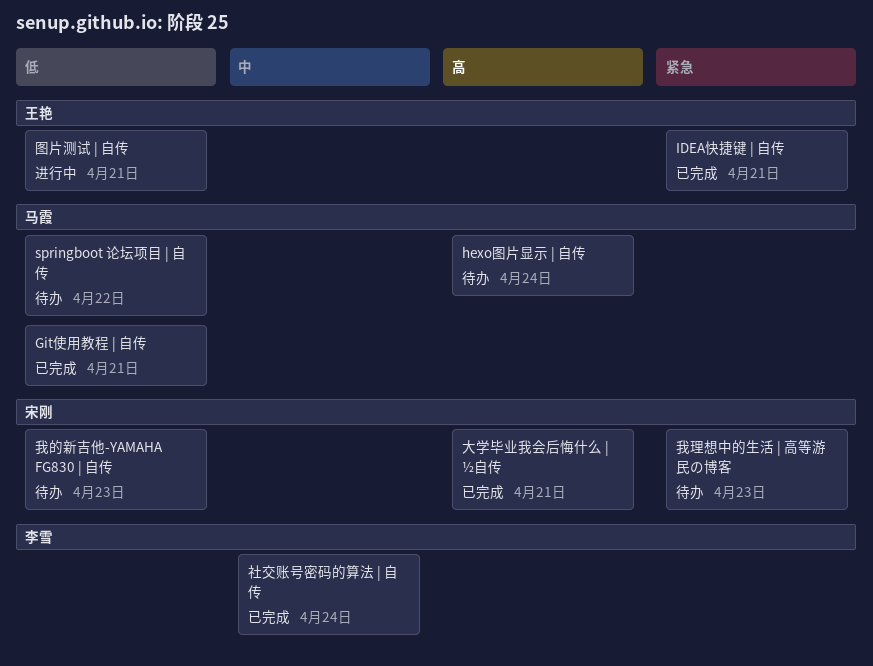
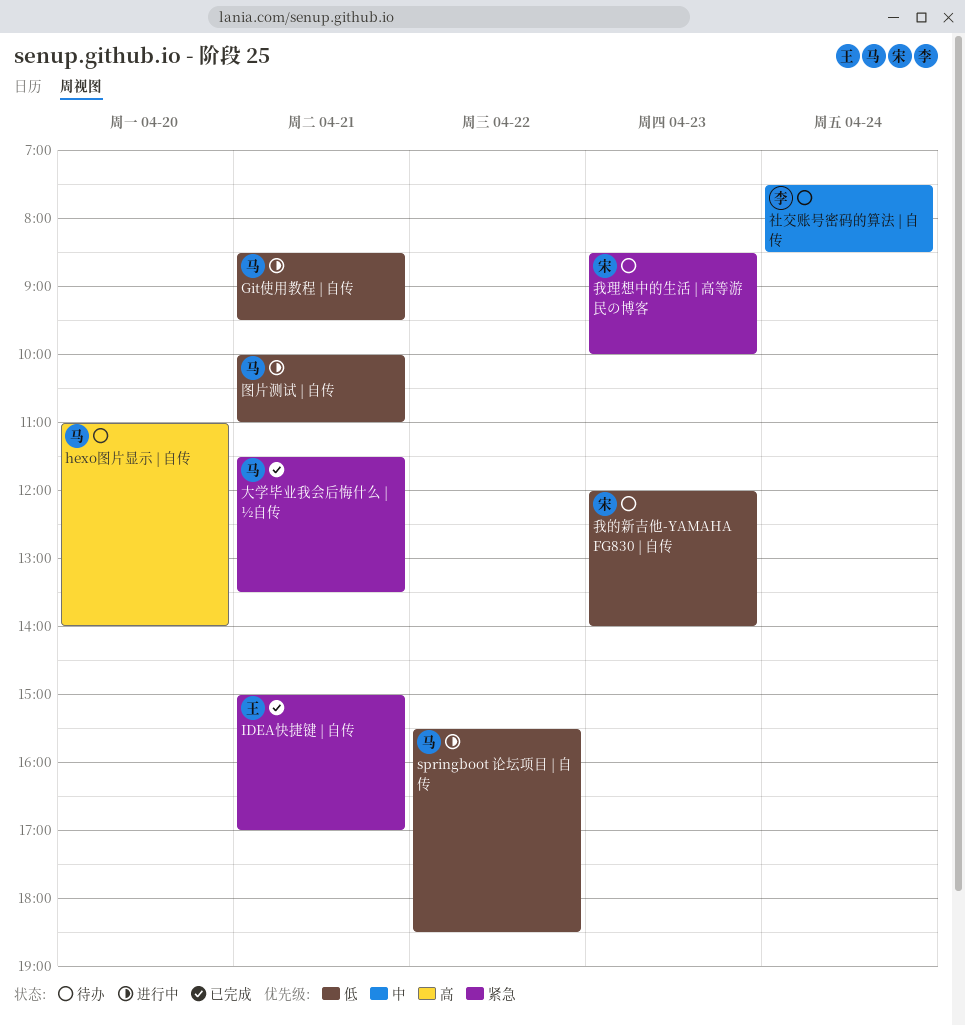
Git使用教程 | 自传, status: 已完成 -> 进行中
hexo图片显示 | 自传, day: Apr 24 -> Apr 20
springboot 论坛项目 | 自传, status: 待办 -> 进行中
图片测试 | 自传, owner: 王艳 -> 马霞
大学毕业我会后悔什么 | ½自传, owner: 宋刚 -> 马霞
大学毕业我会后悔什么 | ½自传, priority: 高 -> 紧急
社交账号密码的算法 | 自传, status: 已完成 -> 待办

